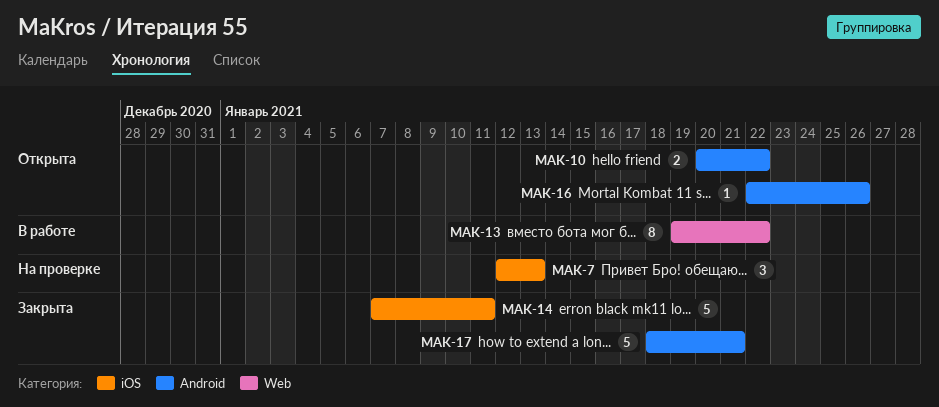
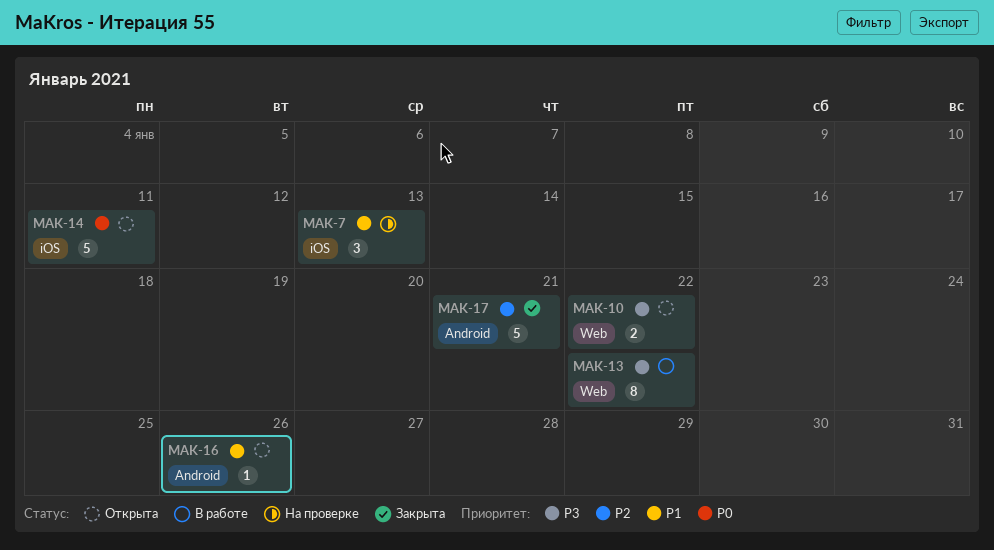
MAK-10, label: Android -> Web
MAK-14, status: Закрыта -> Открыта

